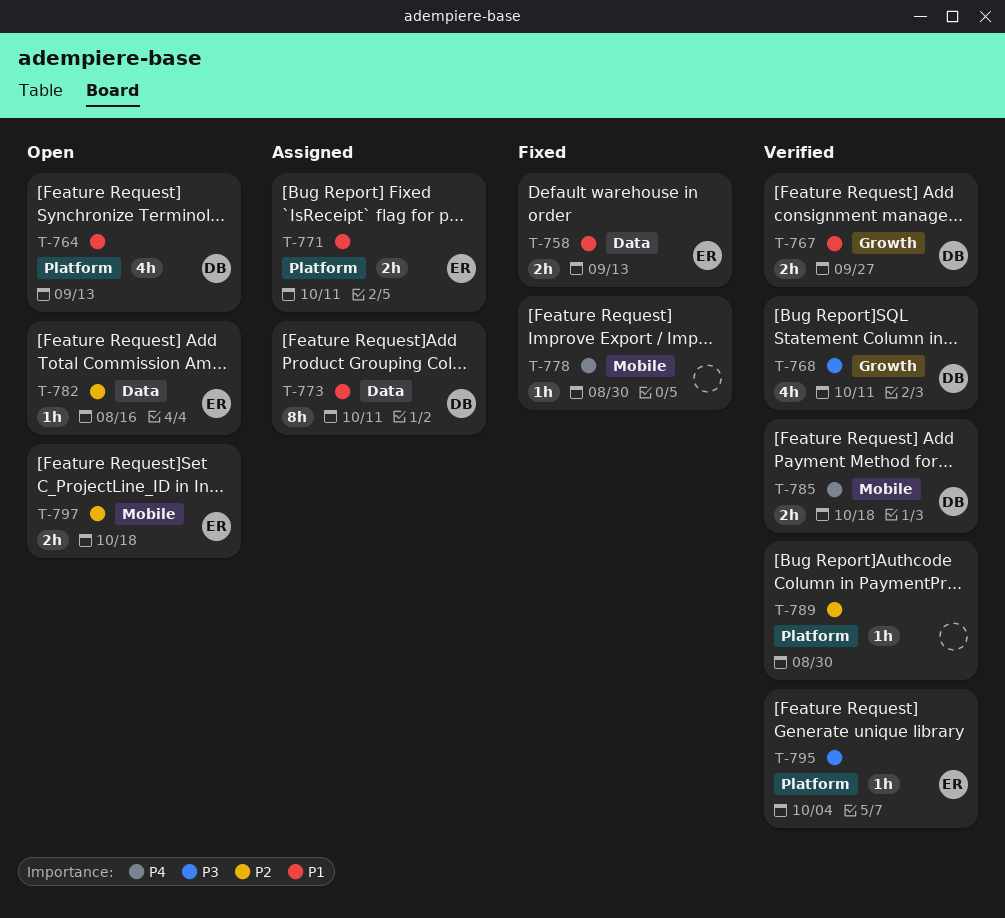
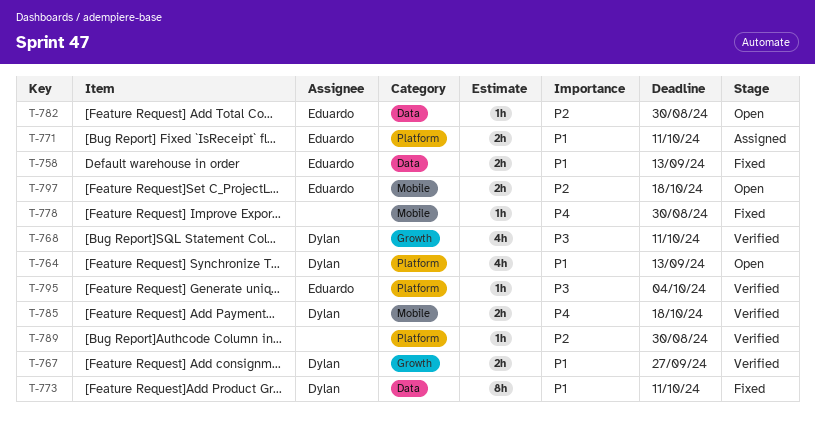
T-773, status: Assigned -> Fixed
T-782, due: Aug 16 -> Aug 30

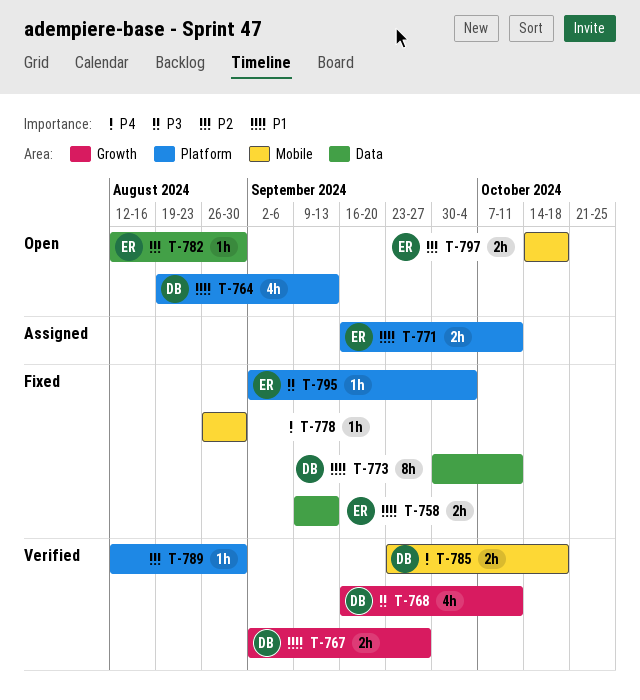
T-795, status: Verified -> Fixed

